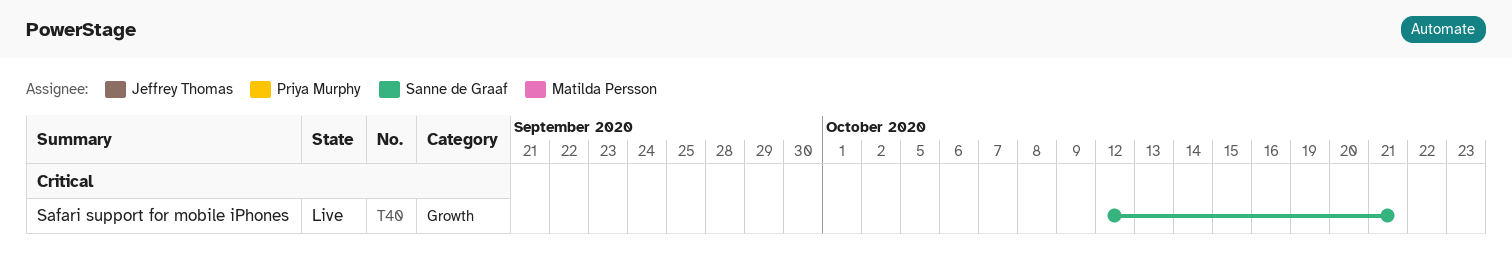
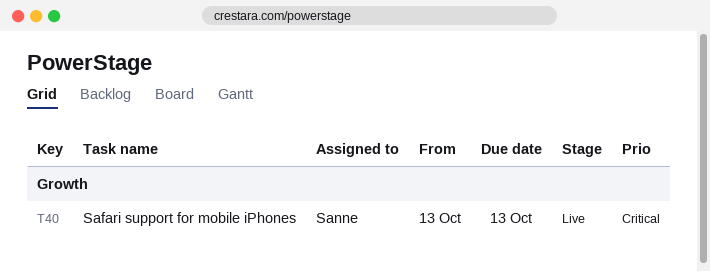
T40, start: Oct 12 -> Oct 13
T40, due: Oct 21 -> Oct 13

